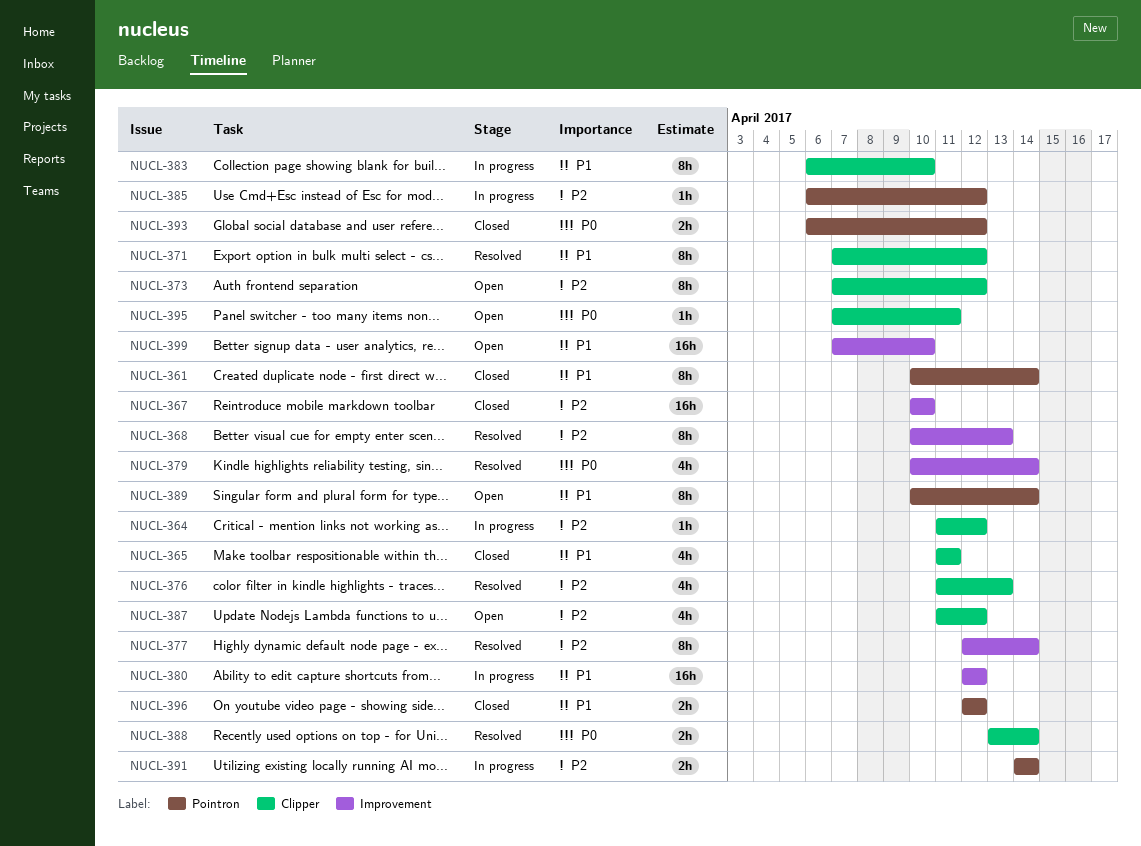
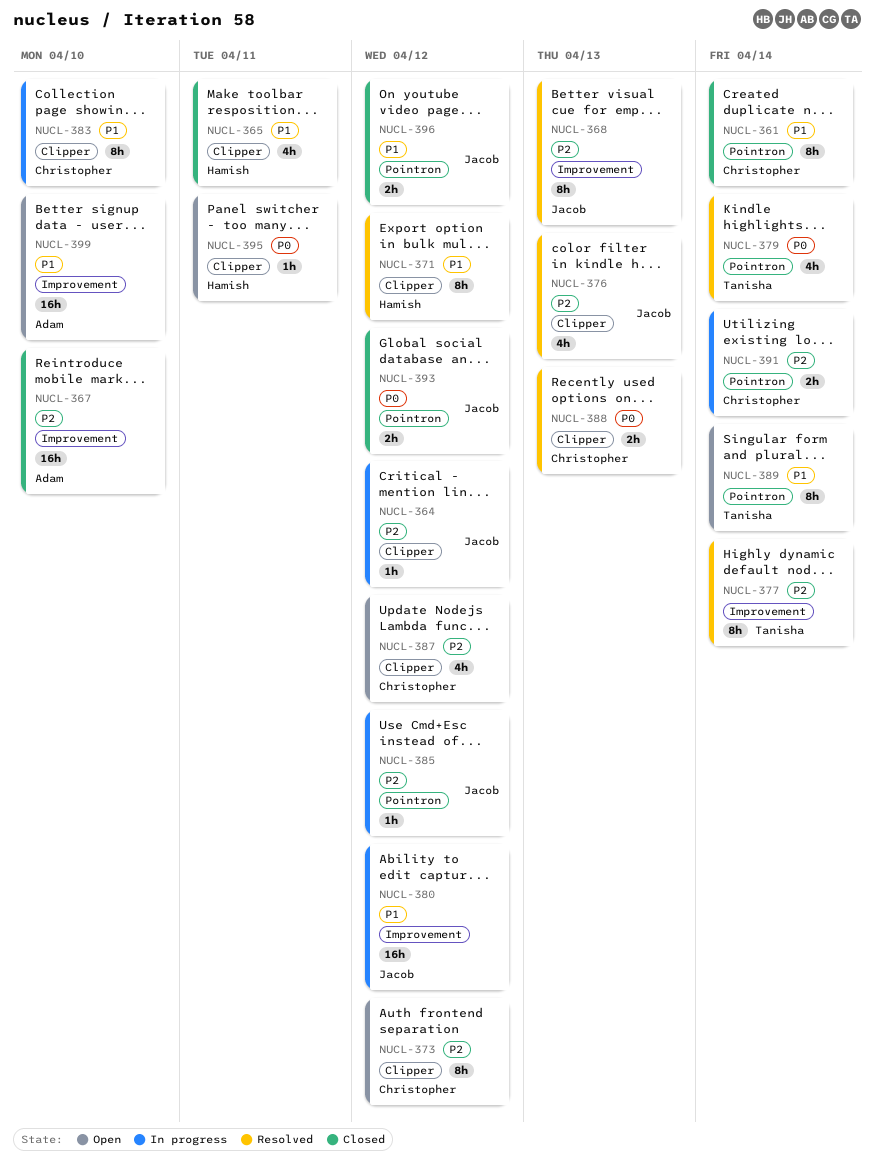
NUCL-379, label: Improvement -> Pointron
NUCL-388, due: Apr 14 -> Apr 13

